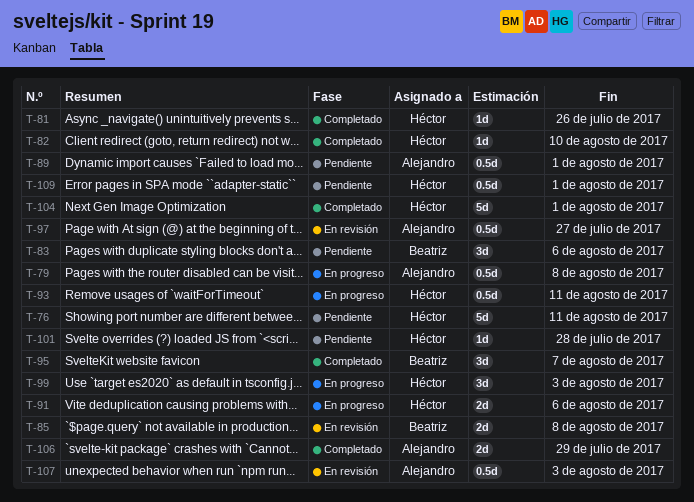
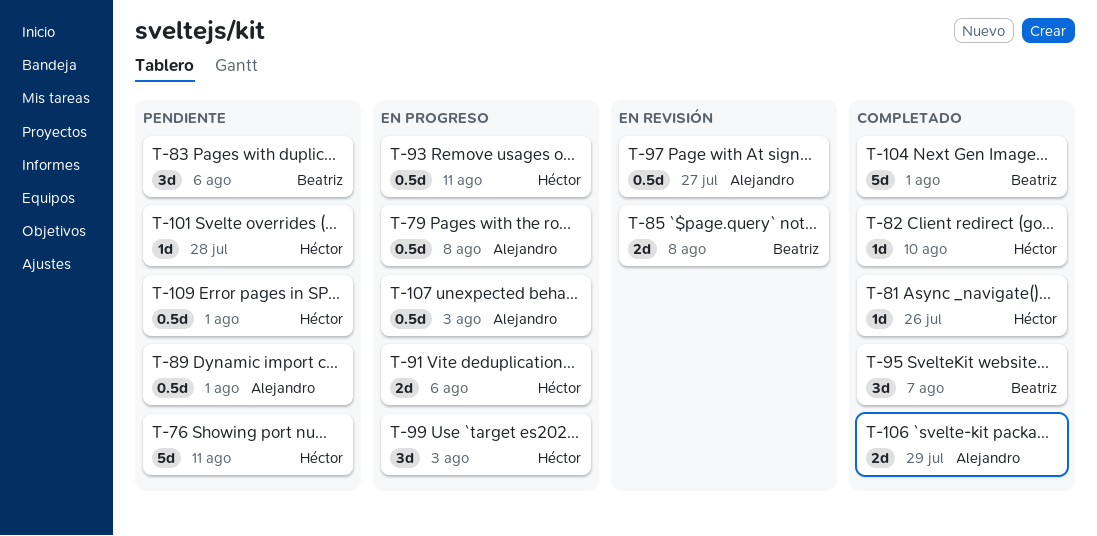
T-104, owner: Héctor -> Beatriz
T-107, status: En revisión -> En progreso

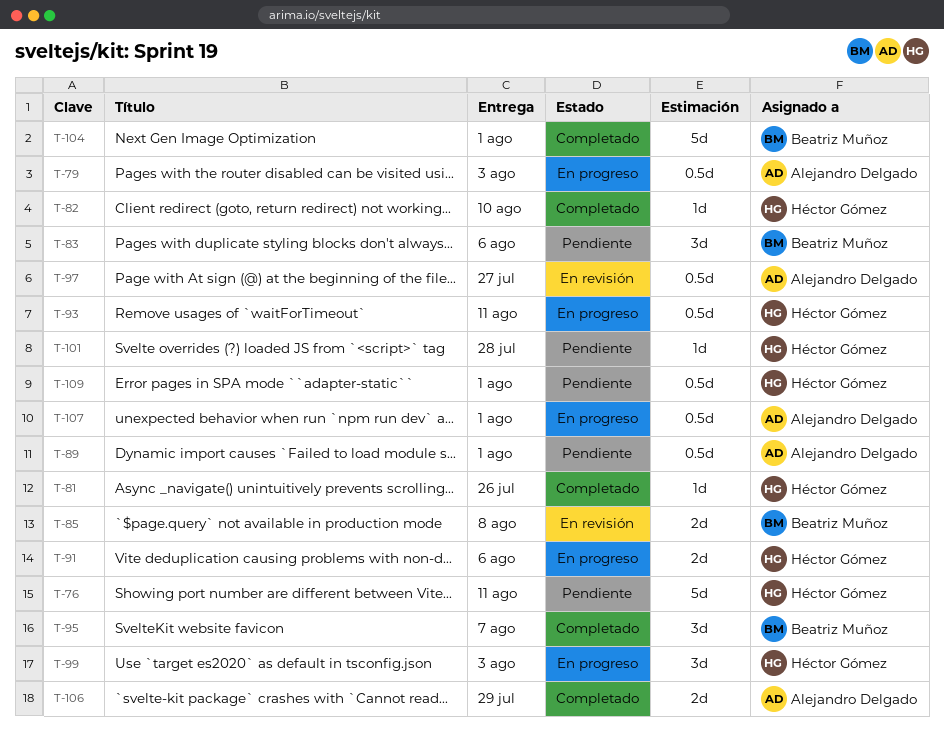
T-79, due: Aug 8 -> Aug 3
T-107, due: Aug 3 -> Aug 1

